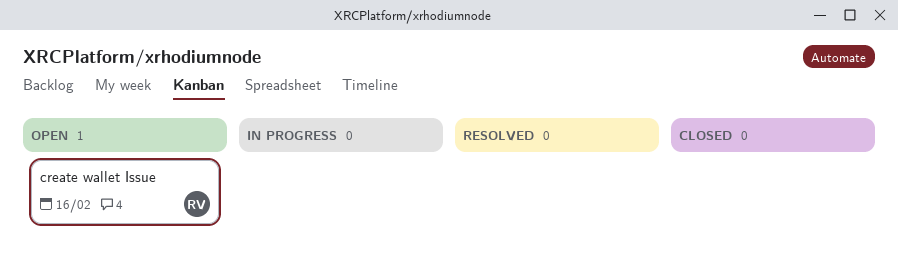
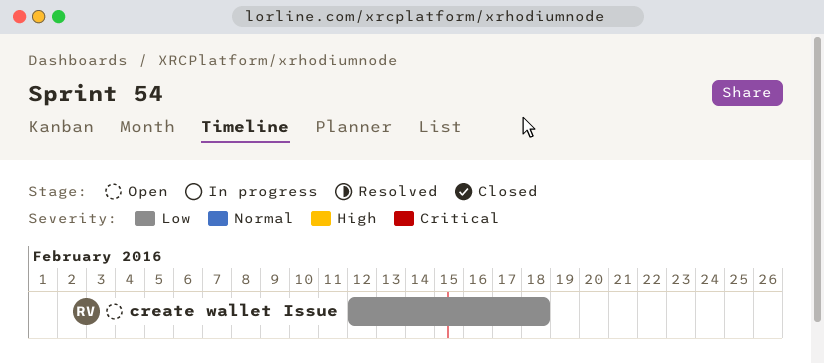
create wallet Issue, due: Feb 16 -> Feb 18

